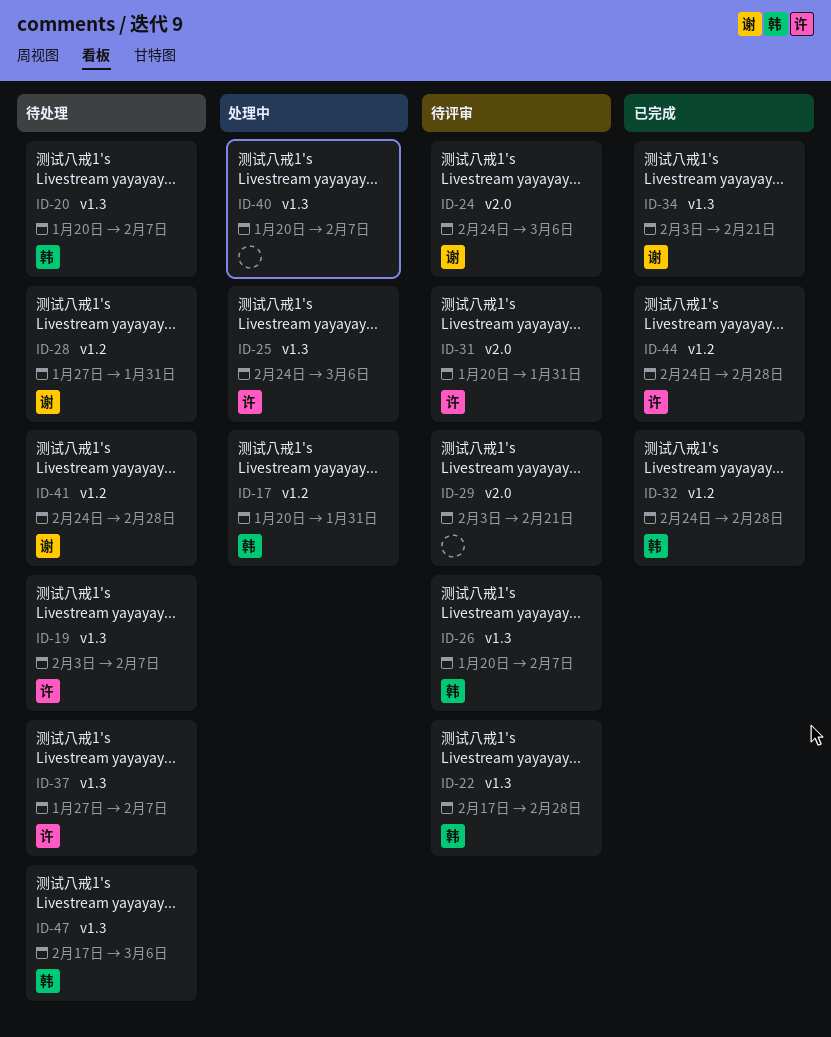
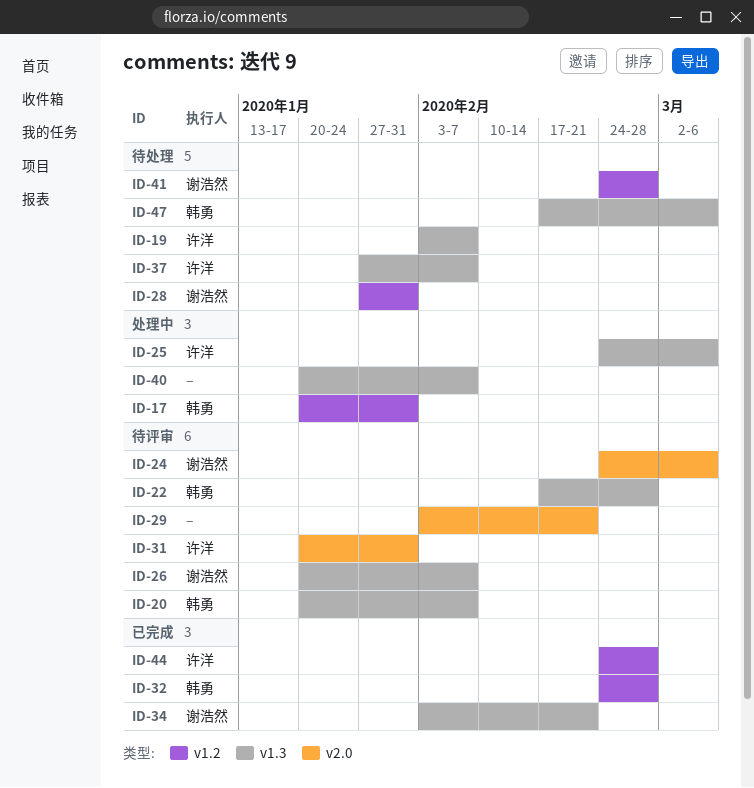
ID-20, status: 待处理 -> 待评审
ID-26, owner: 韩勇 -> 谢浩然

